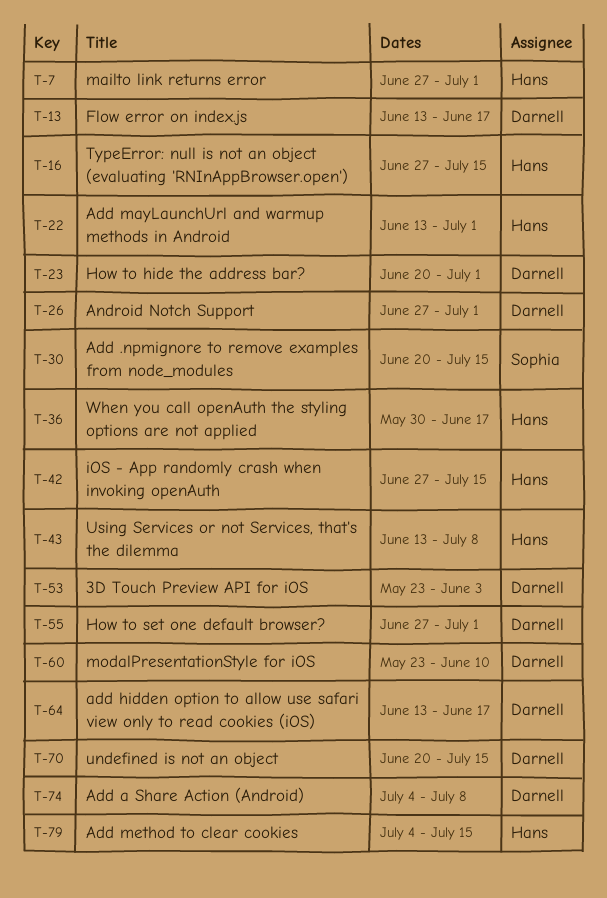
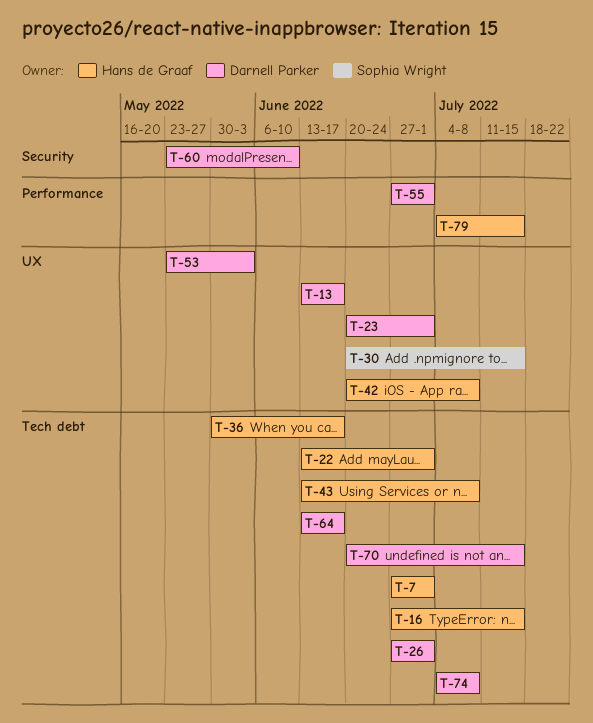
T-42, start: Jun 27 -> Jun 20
T-42, due: Jul 15 -> Jul 8

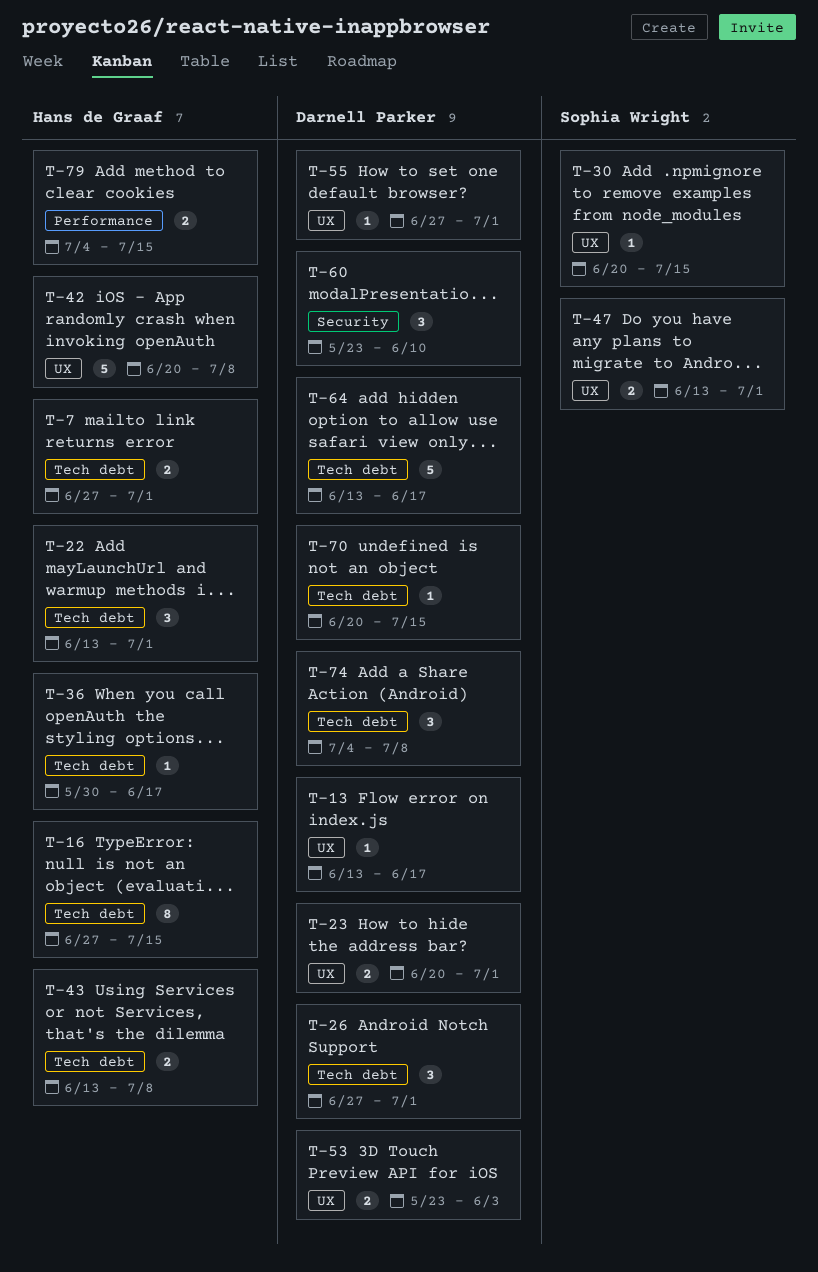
T-47: none -> present
T-55, label: Performance -> UX

